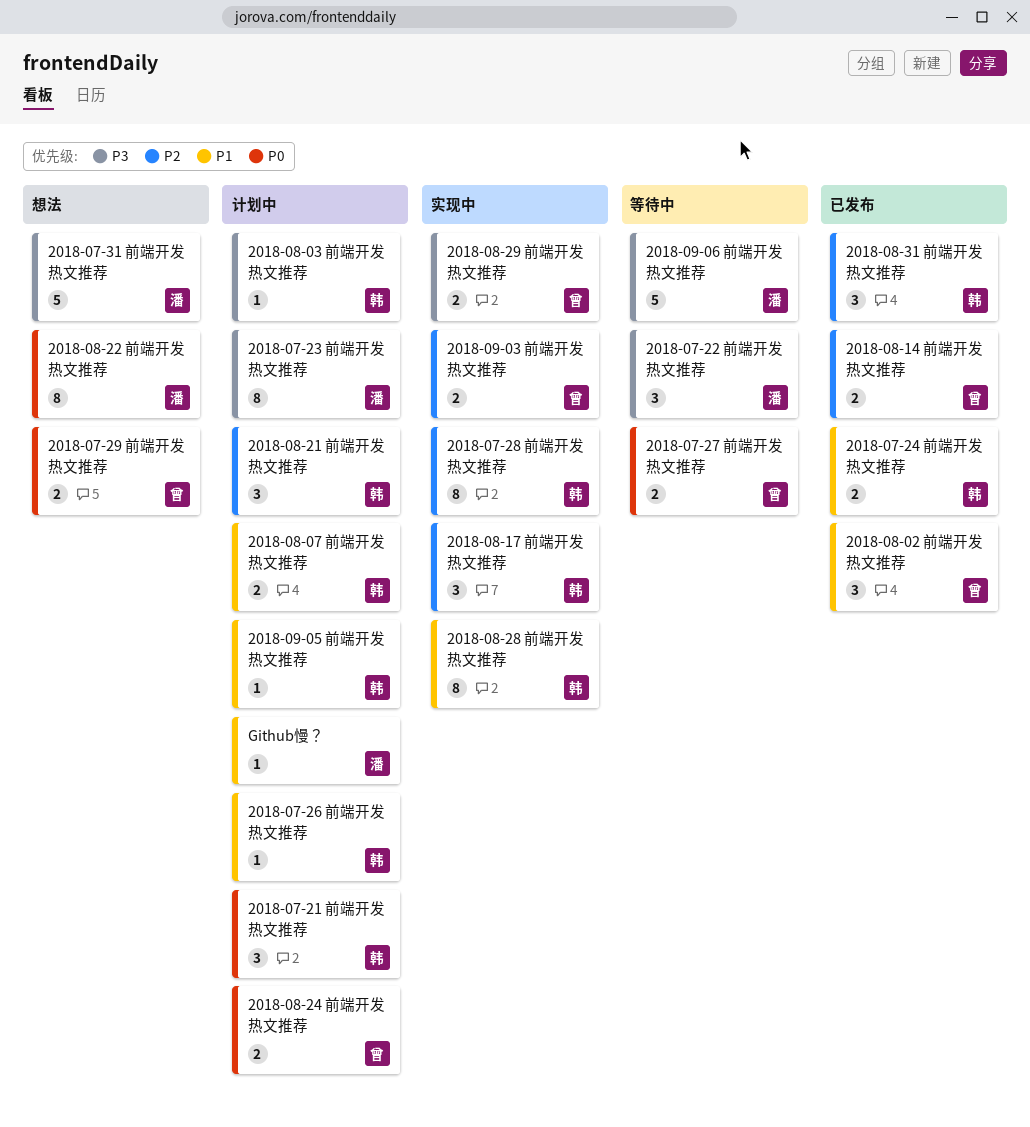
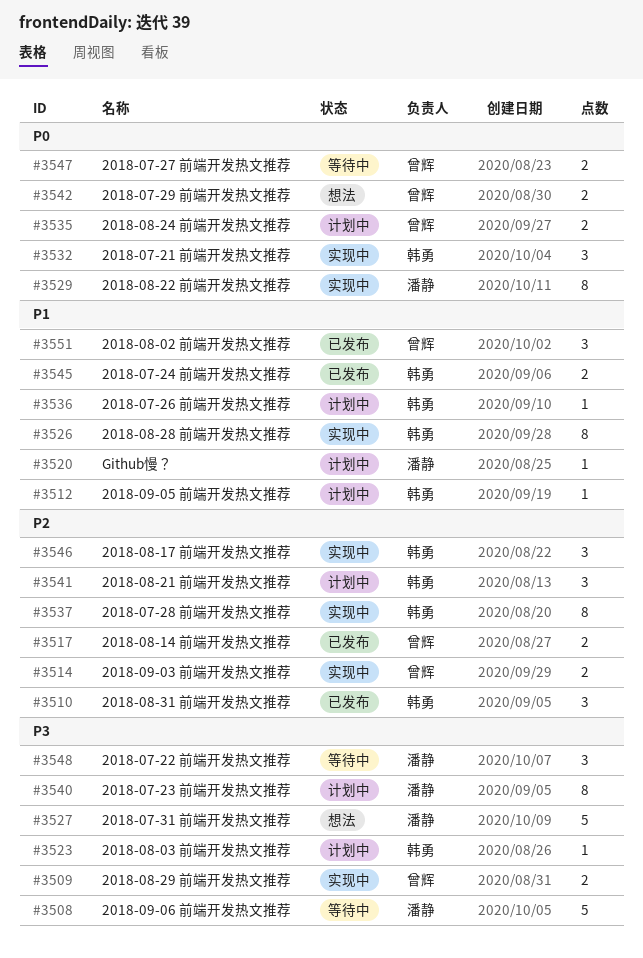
2018-07-21 前端开发热文推荐, status: 计划中 -> 实现中
2018-08-07 前端开发热文推荐: present -> none
2018-08-22 前端开发热文推荐, status: 想法 -> 实现中

